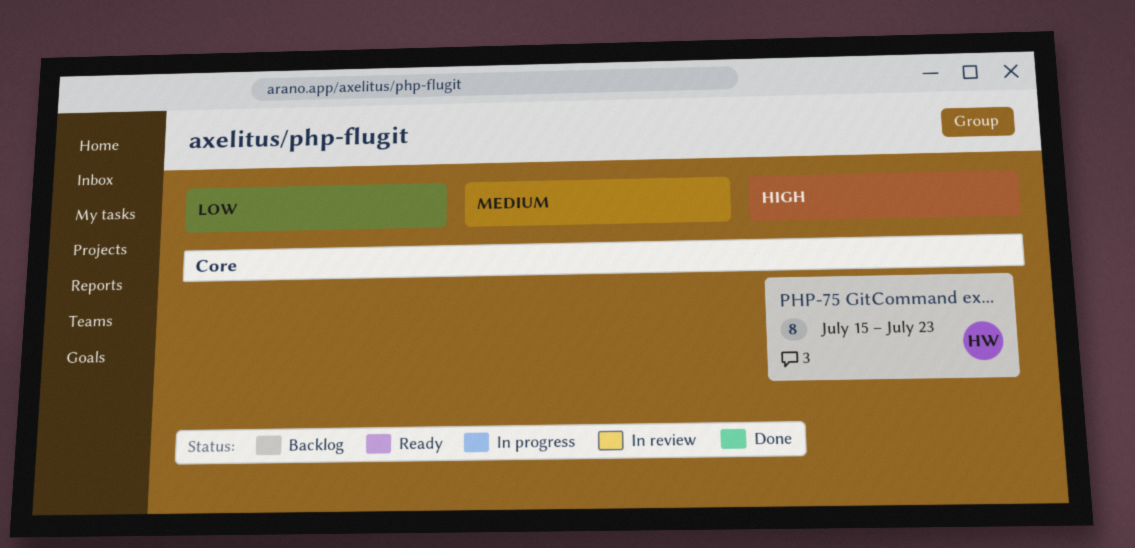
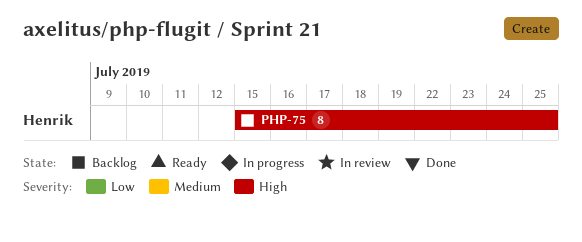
PHP-75, due: Jul 23 -> Jul 25

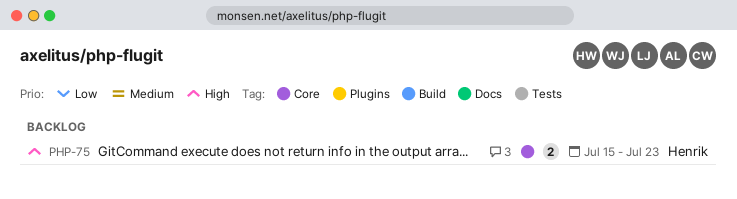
PHP-75, estimate: 8 -> 2
PHP-75, due: Jul 25 -> Jul 23

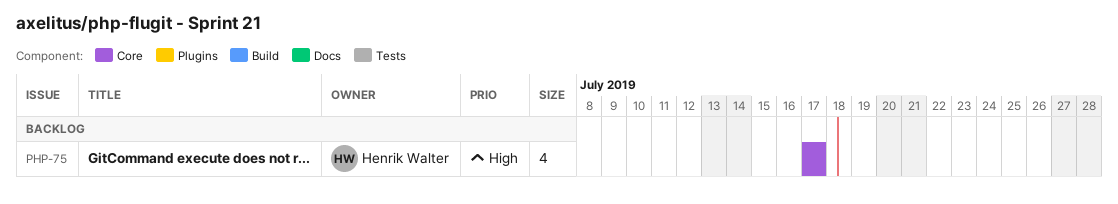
PHP-75, estimate: 2 -> 4
PHP-75, start: Jul 15 -> Jul 17
PHP-75, due: Jul 23 -> Jul 17

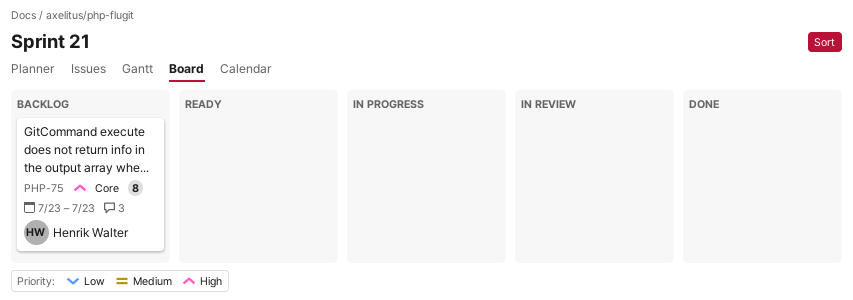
PHP-75, estimate: 4 -> 8
PHP-75, start: Jul 17 -> Jul 23
PHP-75, due: Jul 17 -> Jul 23

